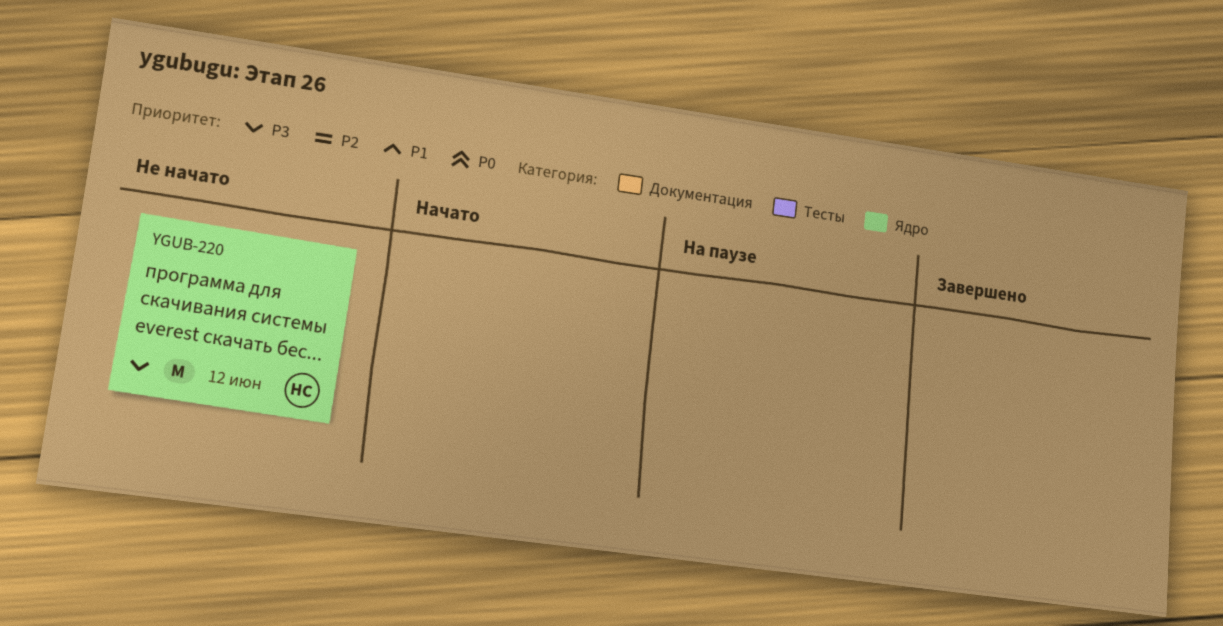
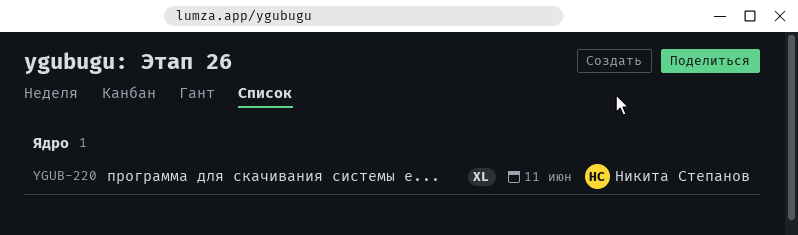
YGUB-220, estimate: M -> XL
YGUB-220, due: Jun 12 -> Jun 11

